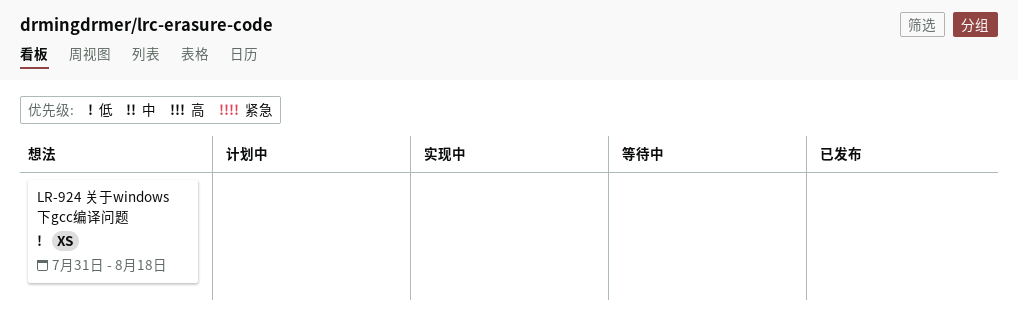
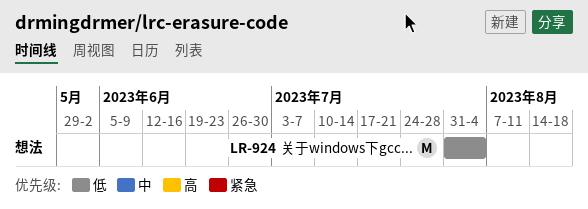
LR-924, estimate: XS -> M
LR-924, due: Aug 18 -> Aug 4

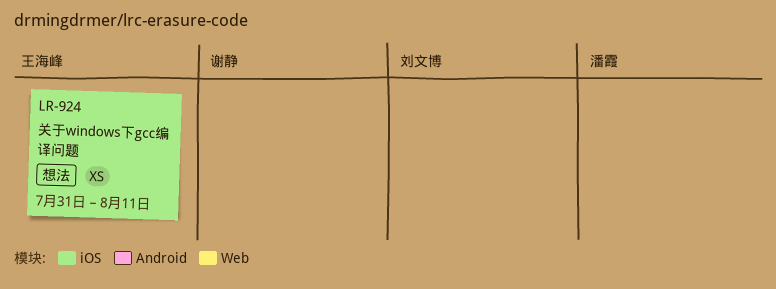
LR-924, estimate: M -> XS
LR-924, due: Aug 4 -> Aug 11

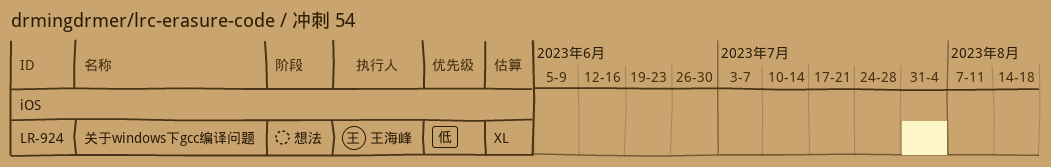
LR-924, estimate: XS -> XL
LR-924, due: Aug 11 -> Aug 4

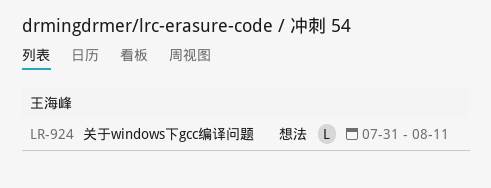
LR-924, estimate: XL -> L
LR-924, due: Aug 4 -> Aug 11

